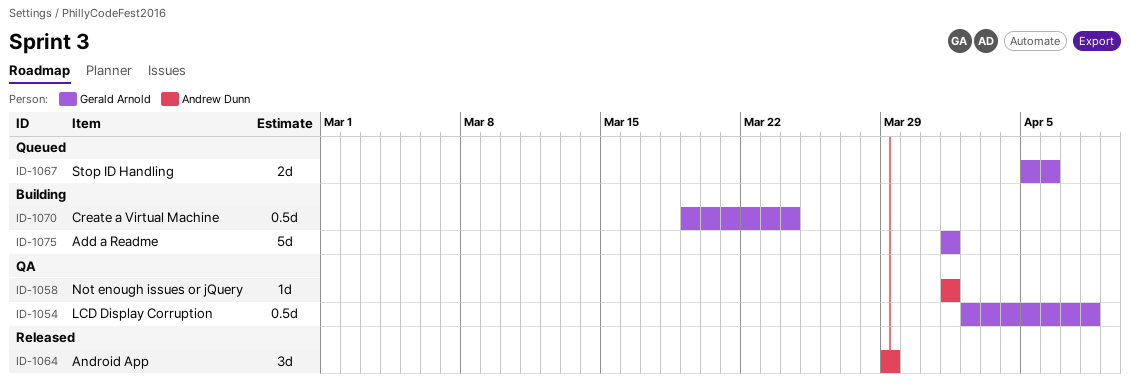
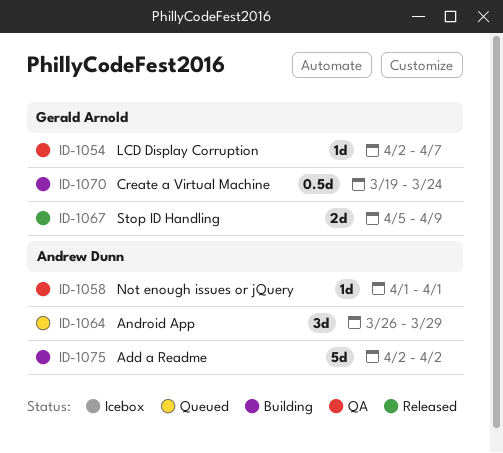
ID-1054, estimate: 0.5d -> 1d
ID-1054, due: Apr 8 -> Apr 7
ID-1064, status: Released -> Queued
ID-1064, start: Mar 29 -> Mar 26
ID-1067, status: Queued -> Released
ID-1067, due: Apr 6 -> Apr 9
ID-1075, owner: Gerald Arnold -> Andrew Dunn
ID-1075, start: Apr 1 -> Apr 2
ID-1075, due: Apr 1 -> Apr 2

